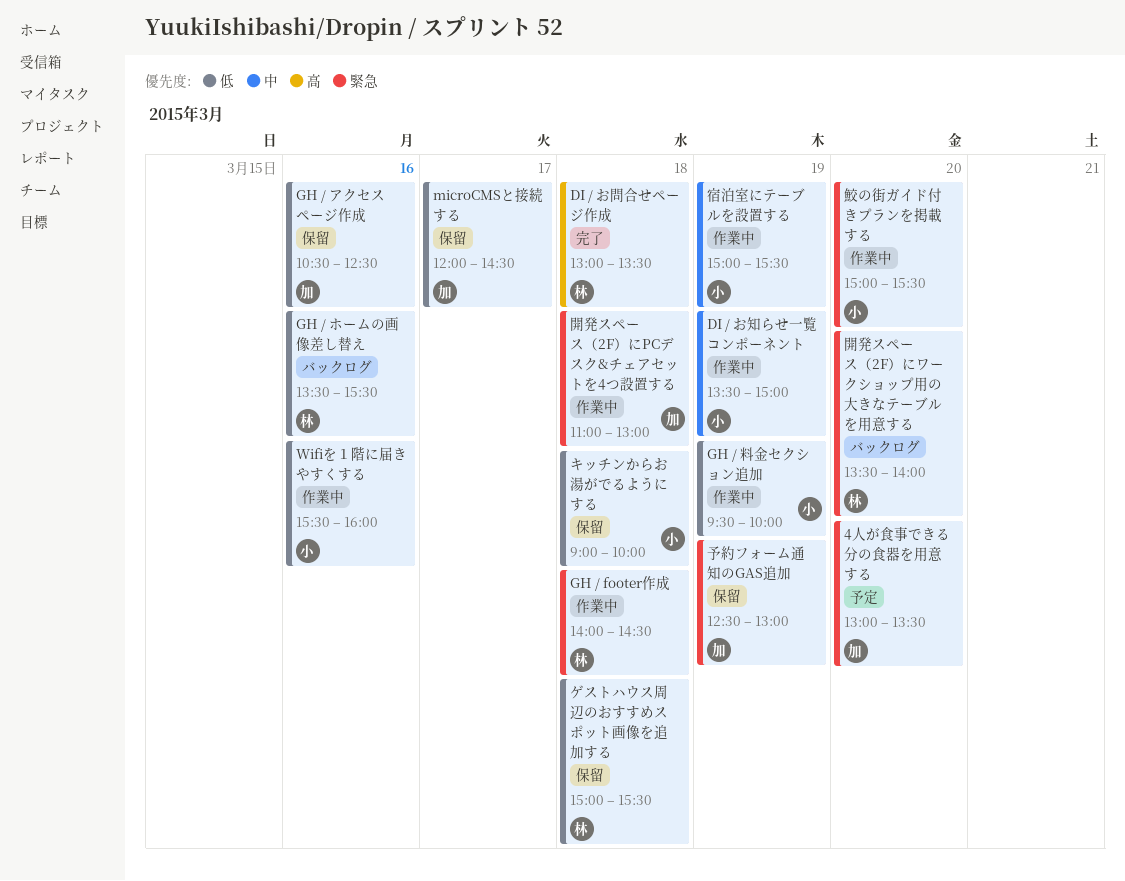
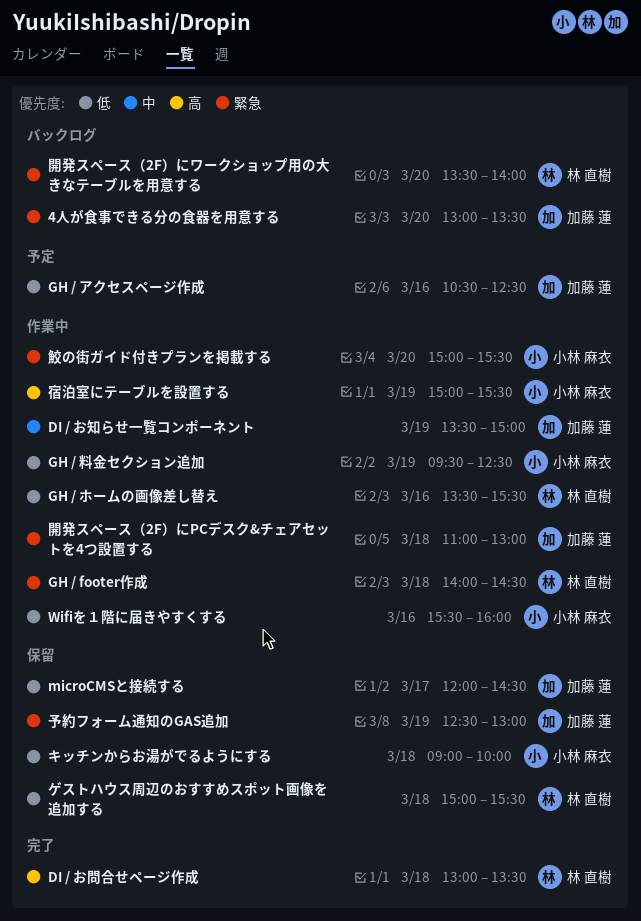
4人が食事できる分の食器を用意する, status: 予定 -> バックログ
DI / お知らせ一覧コンポーネント, owner: 小林 麻衣 -> 加藤 蓮
GH / アクセスページ作成, status: 保留 -> 予定
GH / ホームの画像差し替え, status: バックログ -> 作業中
GH / 料金セクション追加, ends: 10:00 -> 12:30
宿泊室にテーブルを設置する, priority: 中 -> 高

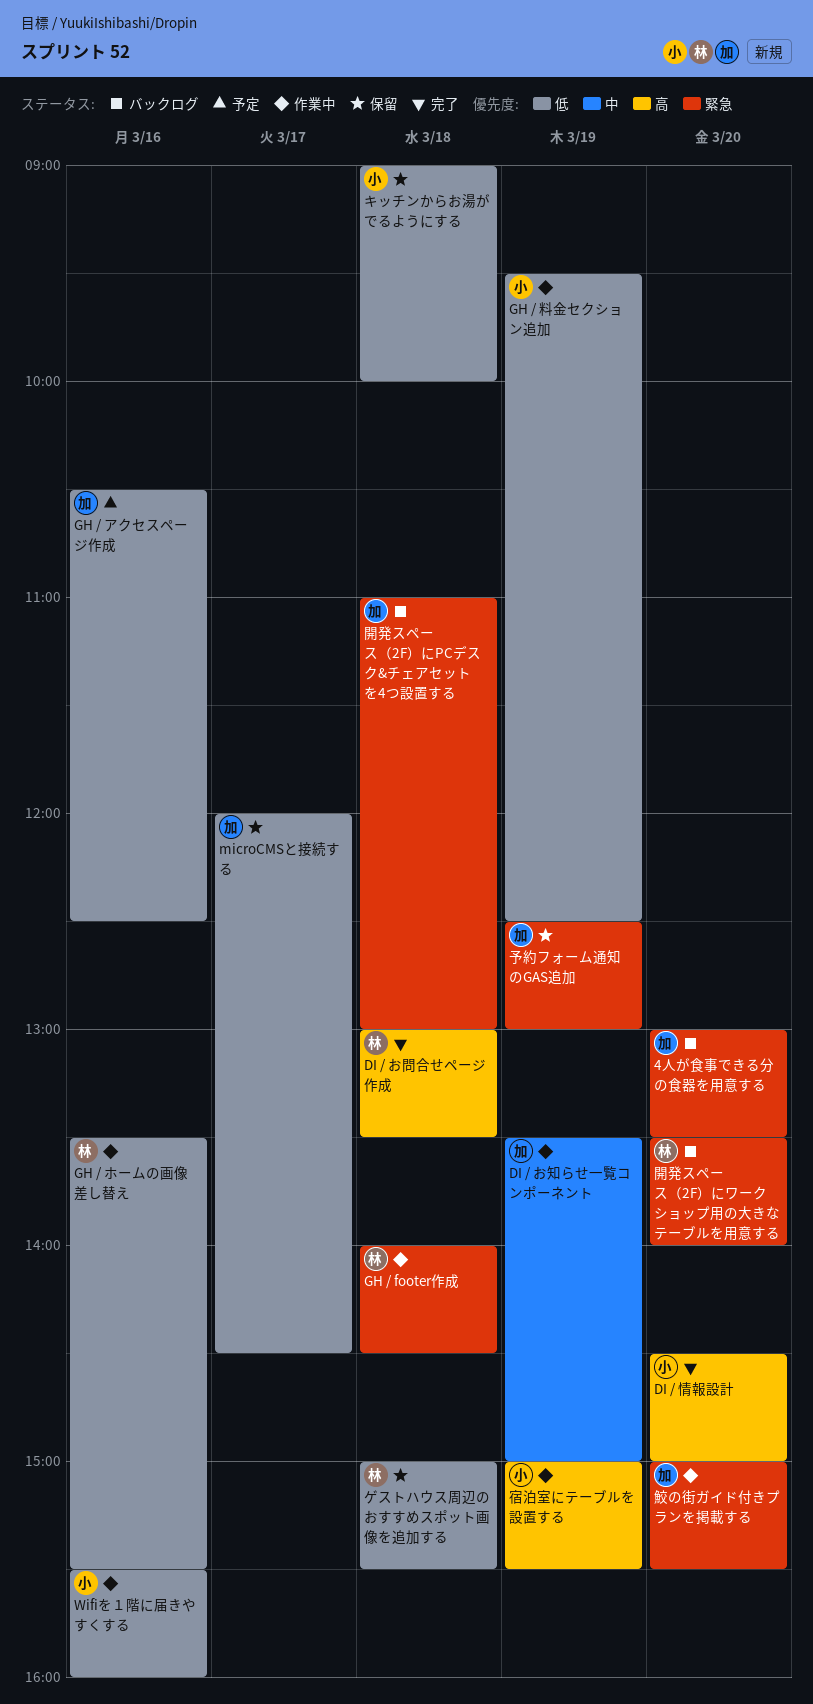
DI / 情報設計: none -> present
開発スペース（2F）にPCデスク&チェアセットを4つ設置する, status: 作業中 -> バックログ
鮫の街ガイド付きプランを掲載する, owner: 小林 麻衣 -> 加藤 蓮

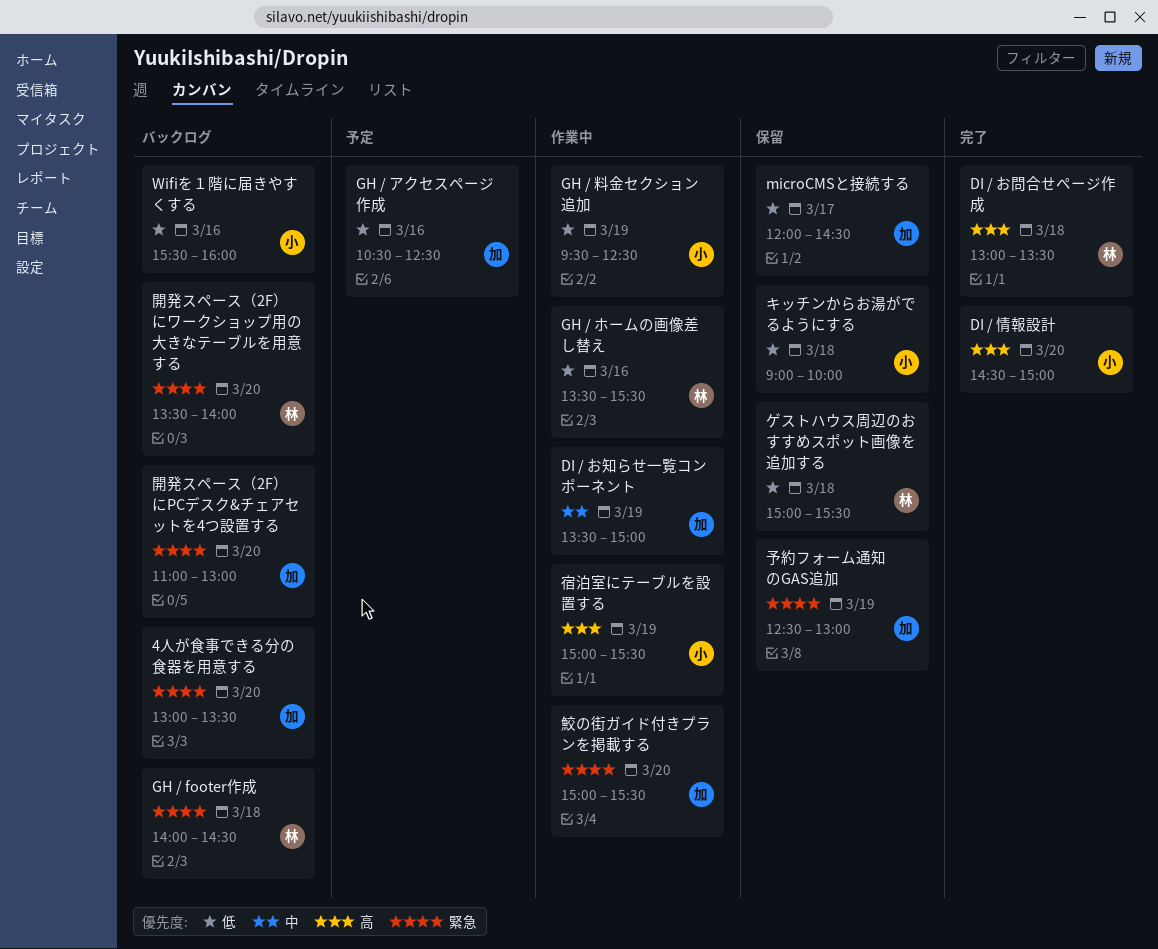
GH / footer作成, status: 作業中 -> バックログ
Wifiを１階に届きやすくする, status: 作業中 -> バックログ
開発スペース（2F）にPCデスク&チェアセットを4つ設置する, day: Mar 18 -> Mar 20

